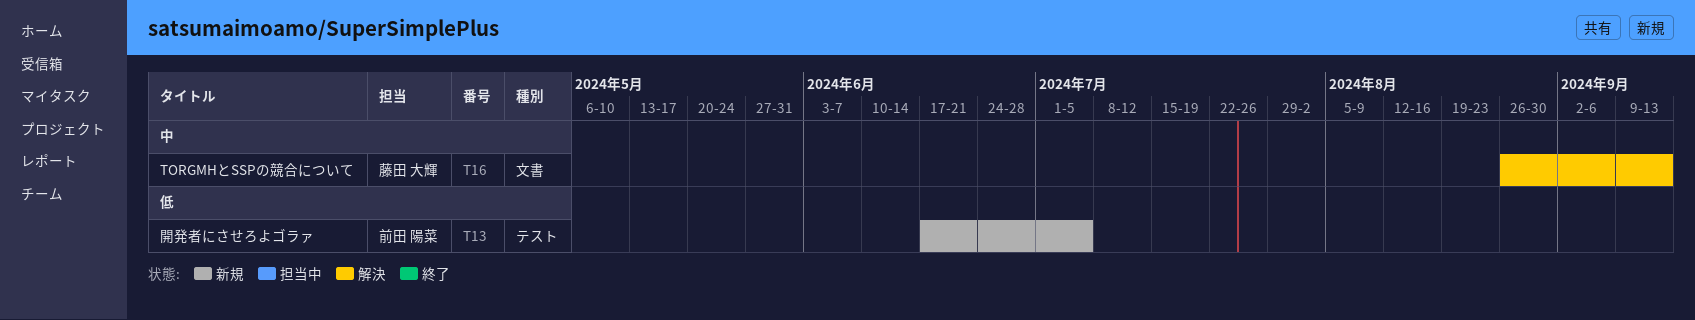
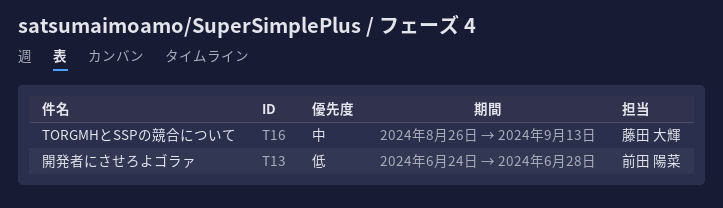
T13, start: Jun 17 -> Jun 24
T13, due: Jul 5 -> Jun 28

